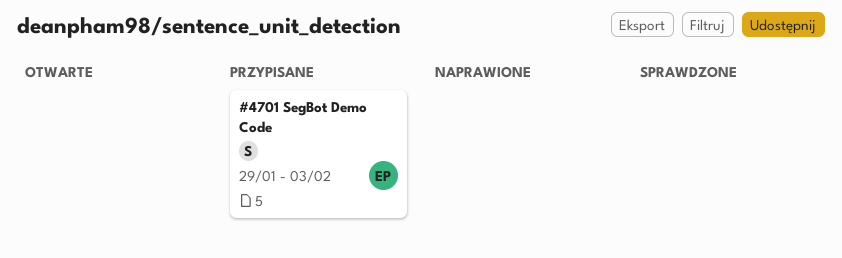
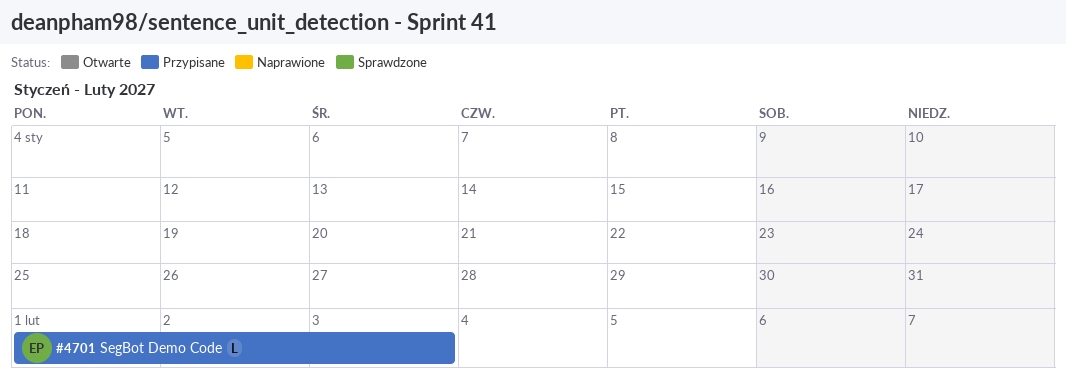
#4701, estimate: S -> L
#4701, start: Jan 29 -> Feb 1

